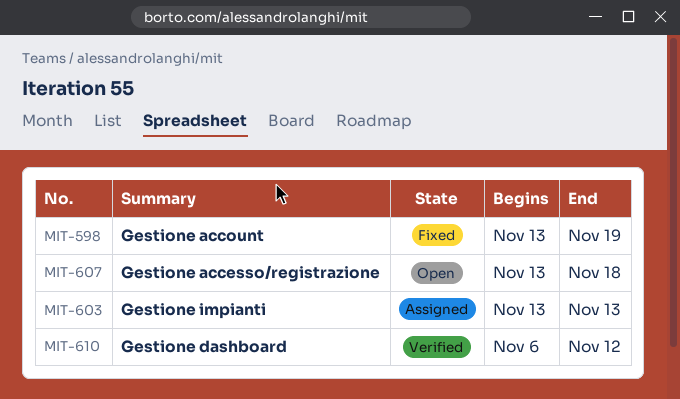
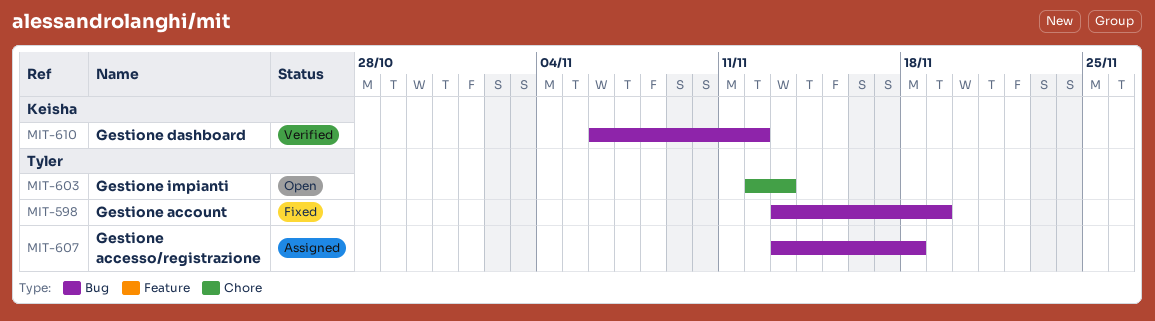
MIT-603, status: Assigned -> Open
MIT-603, start: Nov 13 -> Nov 12
MIT-607, status: Open -> Assigned

